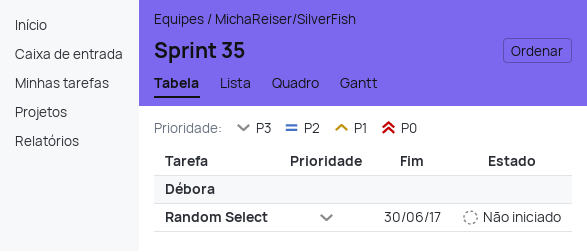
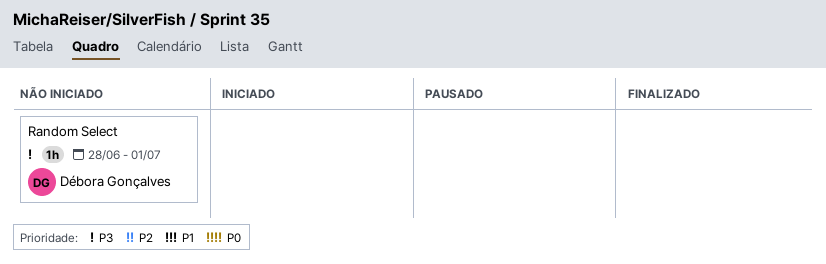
Random Select, due: Jun 30 -> Jul 1

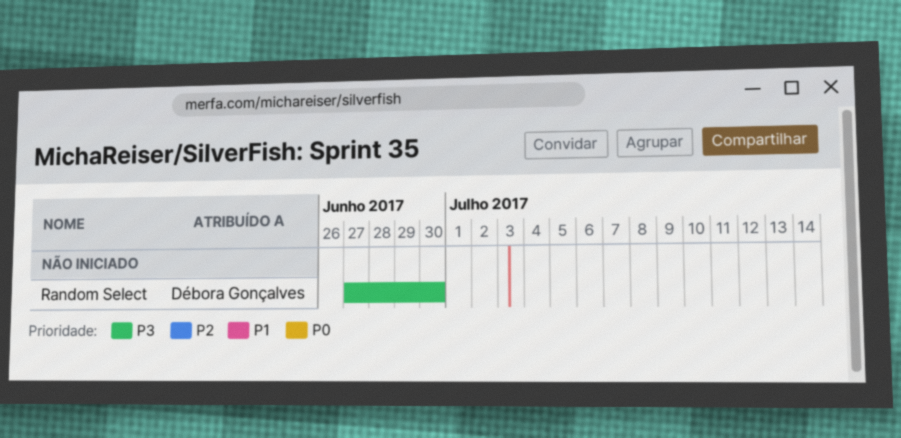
Random Select, start: Jun 28 -> Jun 27
Random Select, due: Jul 1 -> Jun 30

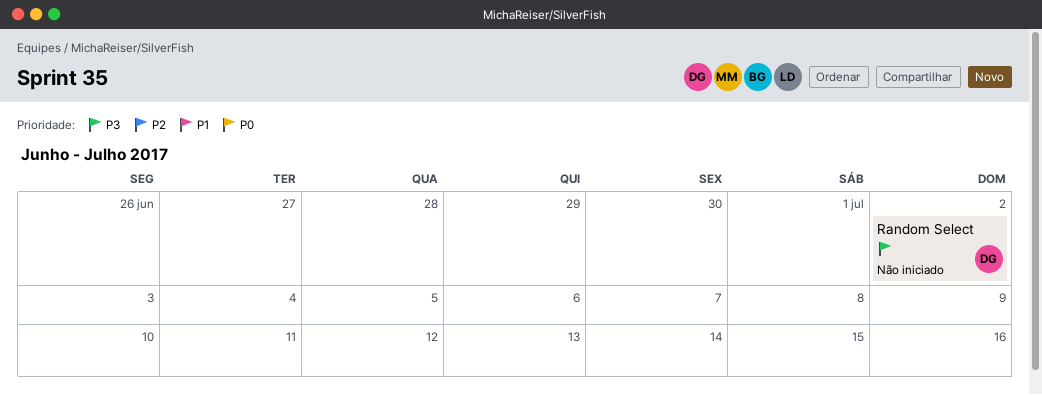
Random Select, due: Jun 30 -> Jul 2

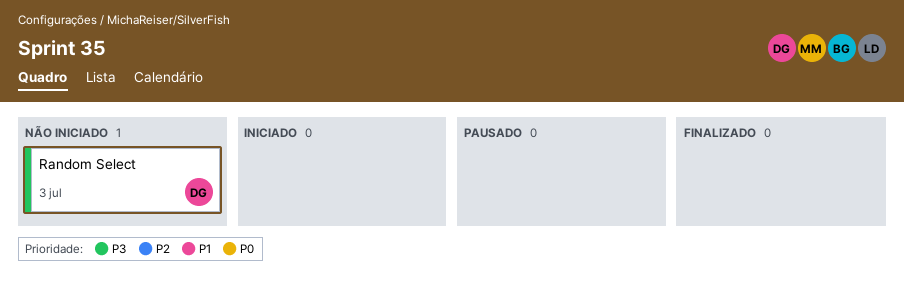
Random Select, due: Jul 2 -> Jul 3

